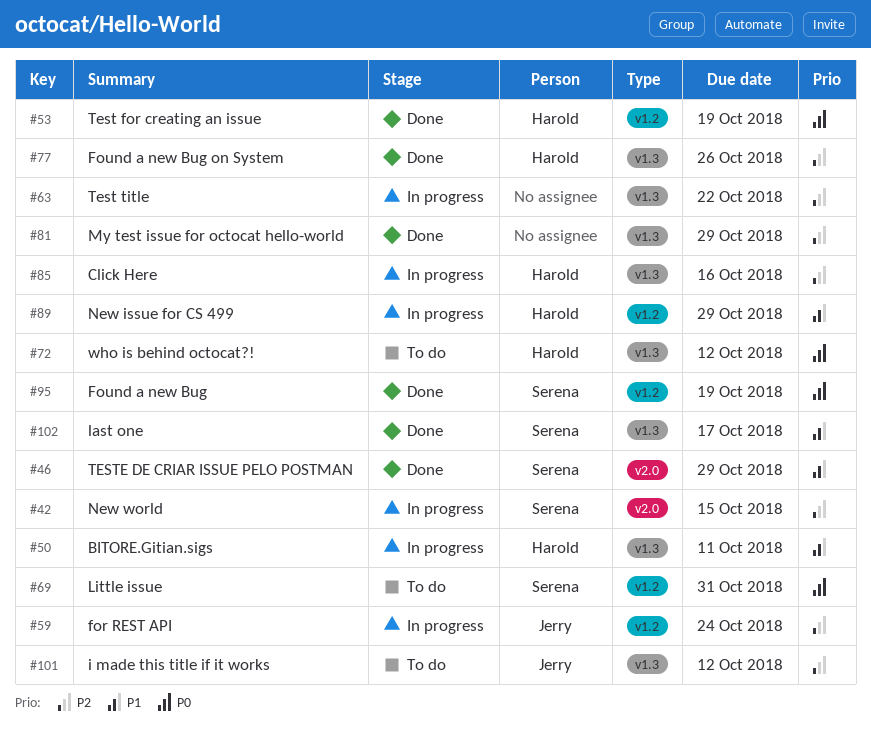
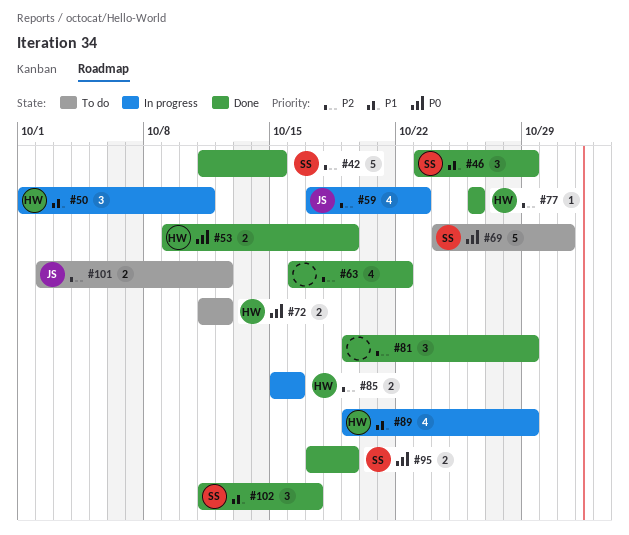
#42, status: In progress -> Done
#59, due: Oct 24 -> Oct 23
#63, status: In progress -> Done

